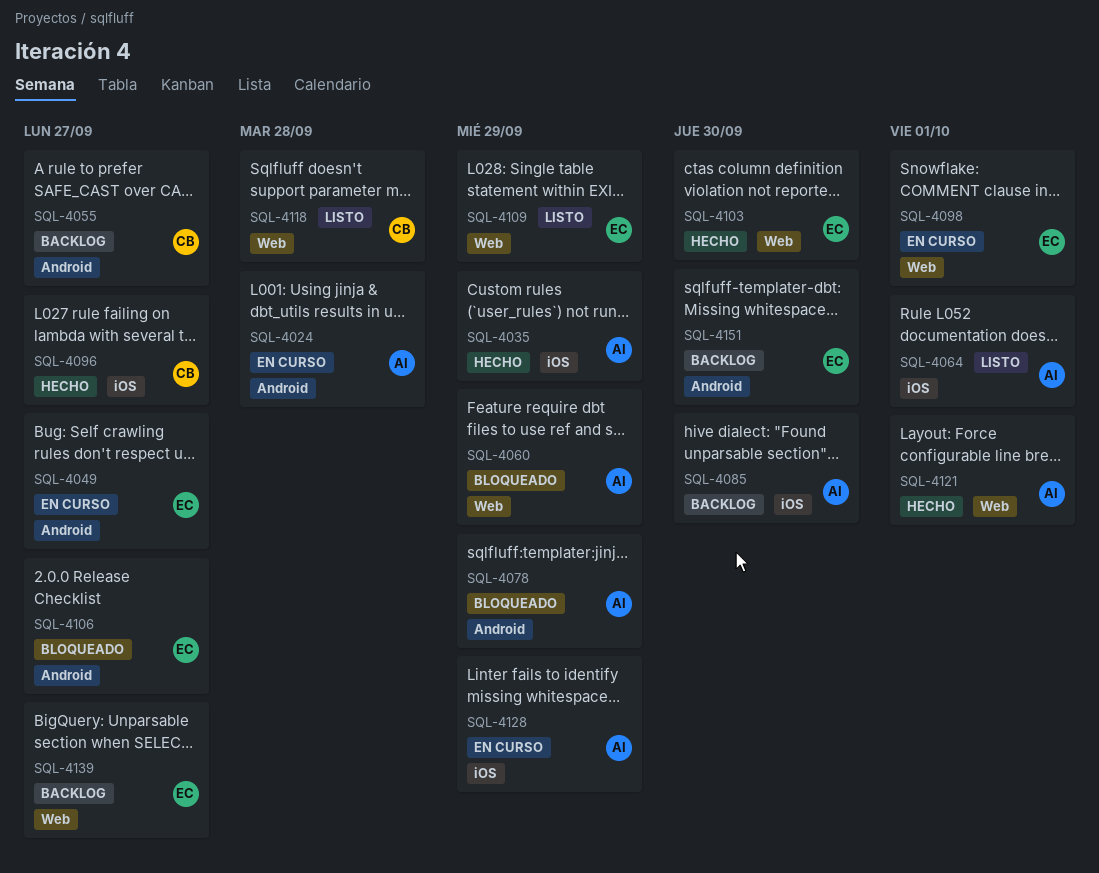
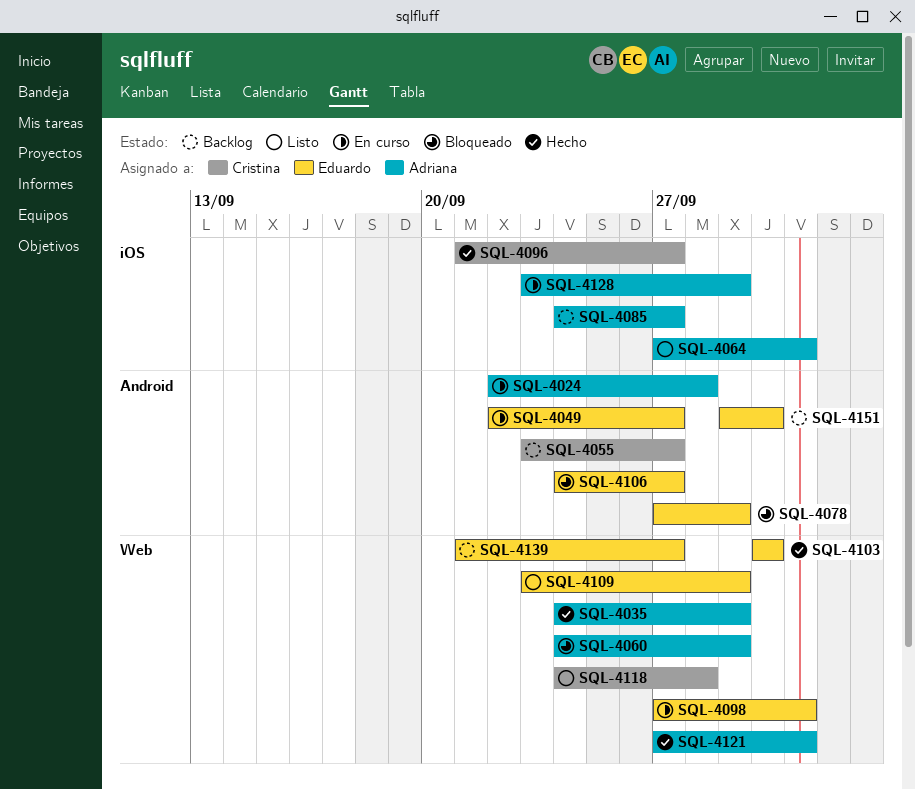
SQL-4035, label: iOS -> Web
SQL-4078, owner: Adriana -> Eduardo
SQL-4085, due: Sep 30 -> Sep 27

